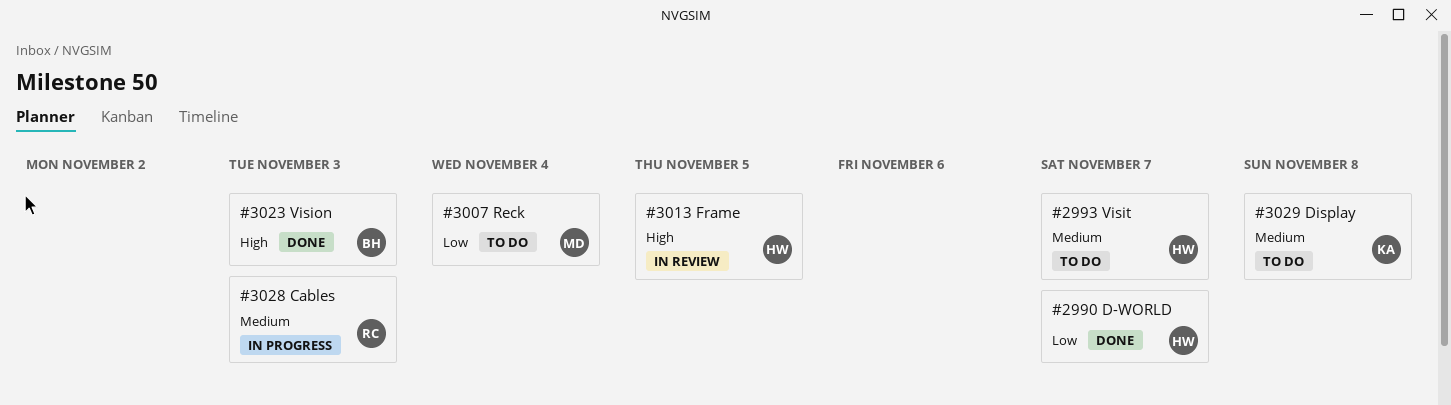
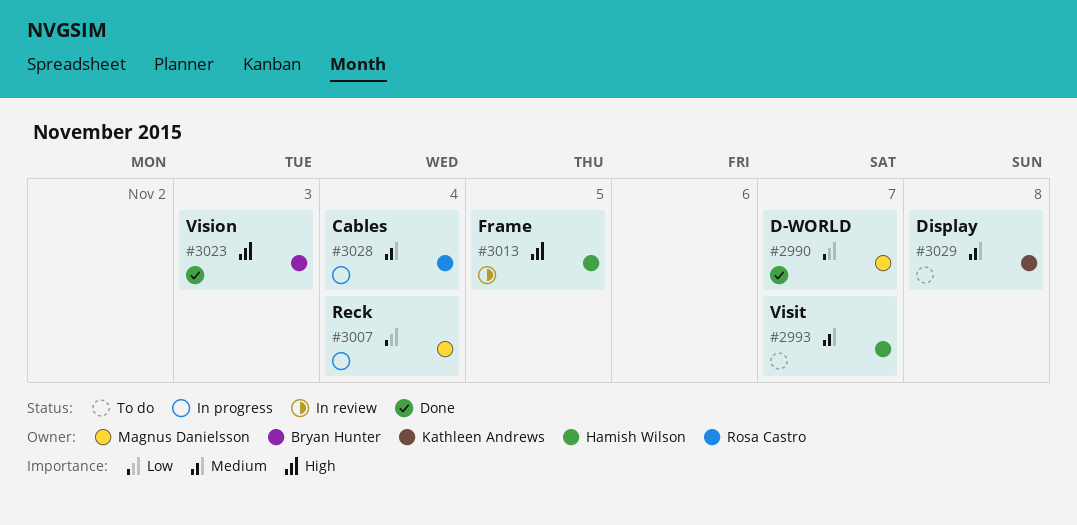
#2990, owner: Hamish Wilson -> Magnus Danielsson
#3007, status: To do -> In progress
#3028, due: Nov 3 -> Nov 4

